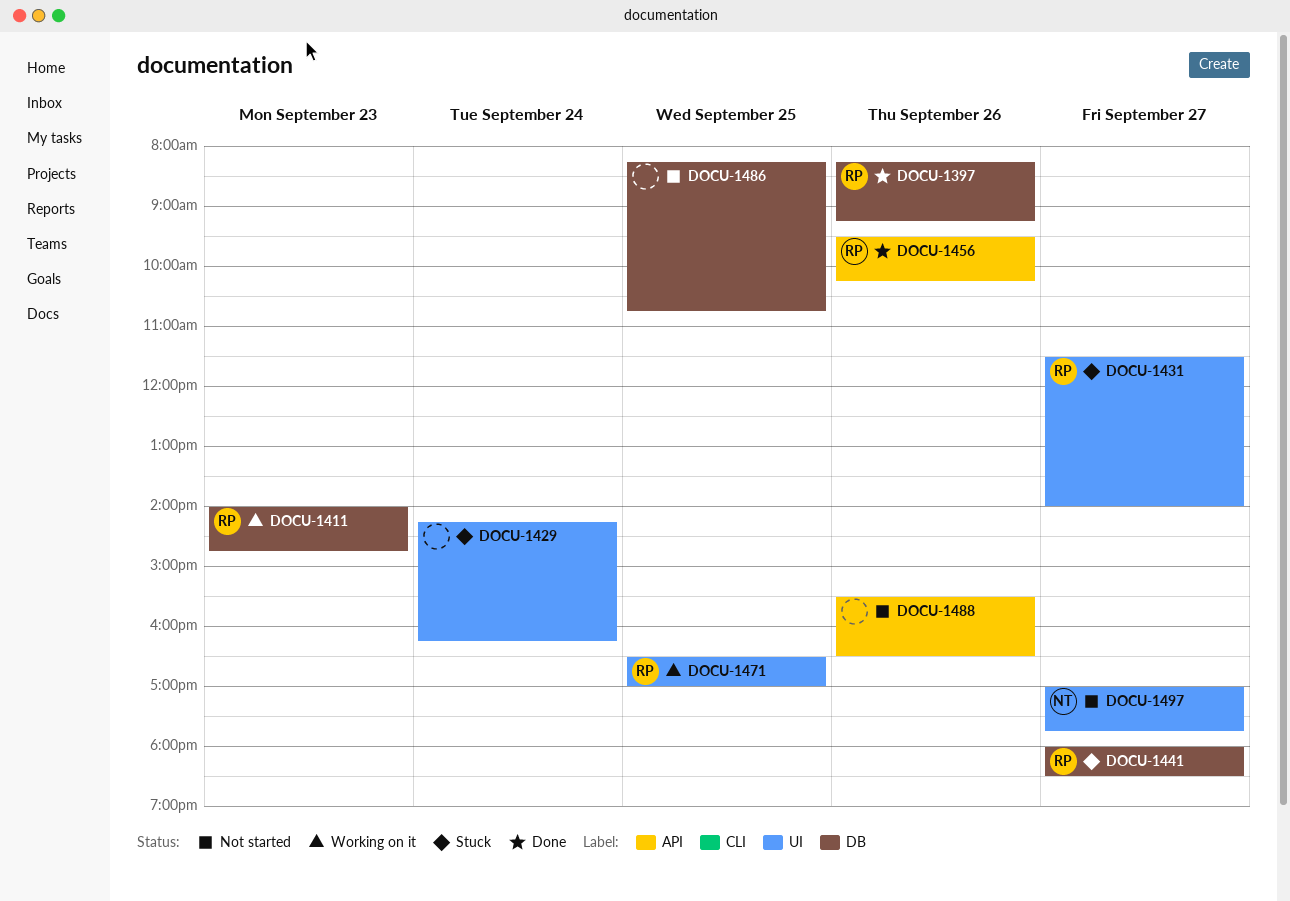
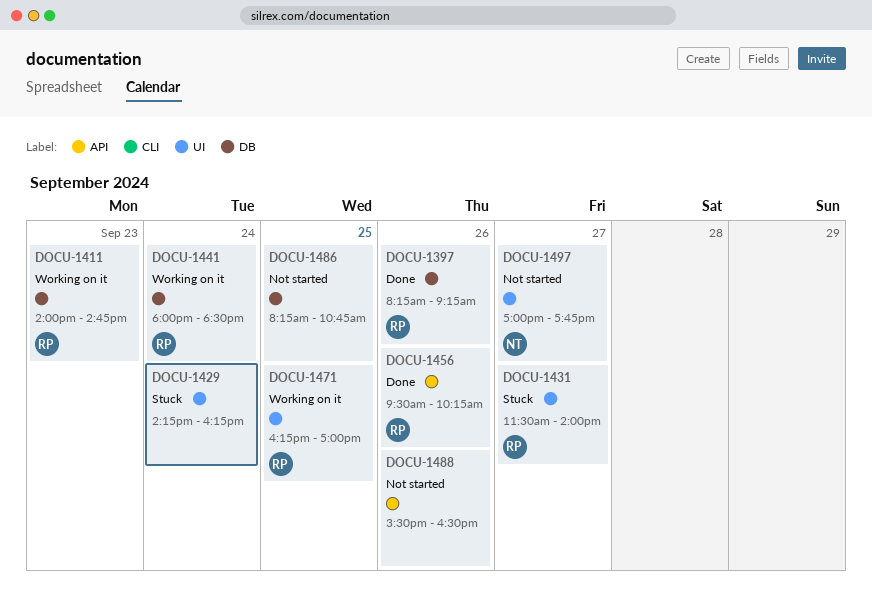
DOCU-1441, status: Stuck -> Working on it
DOCU-1441, day: Sep 27 -> Sep 24
DOCU-1471, begins: 16:30 -> 16:15

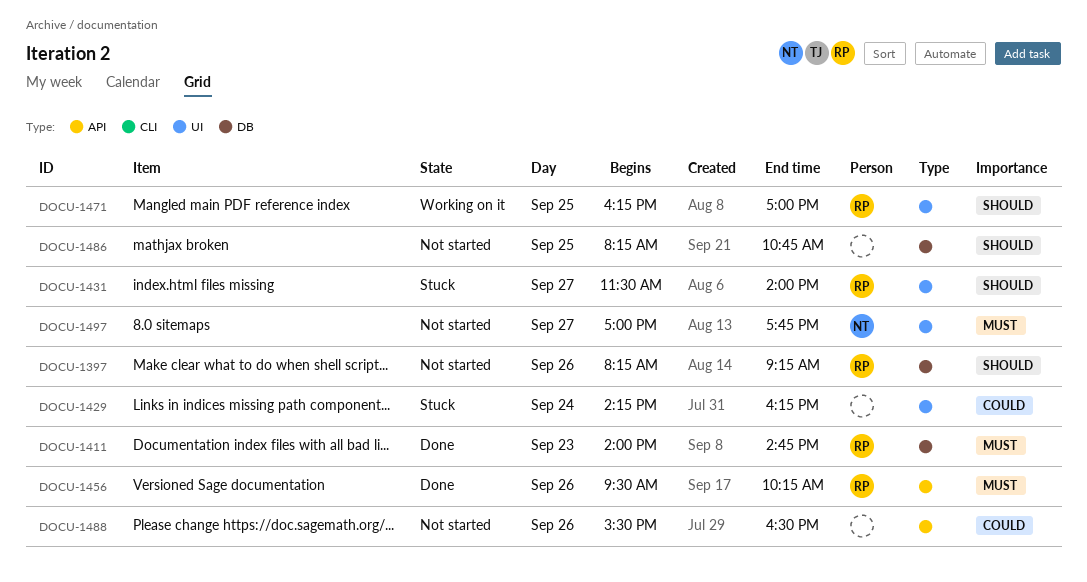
DOCU-1397, status: Done -> Not started
DOCU-1411, status: Working on it -> Done
DOCU-1441: present -> none

